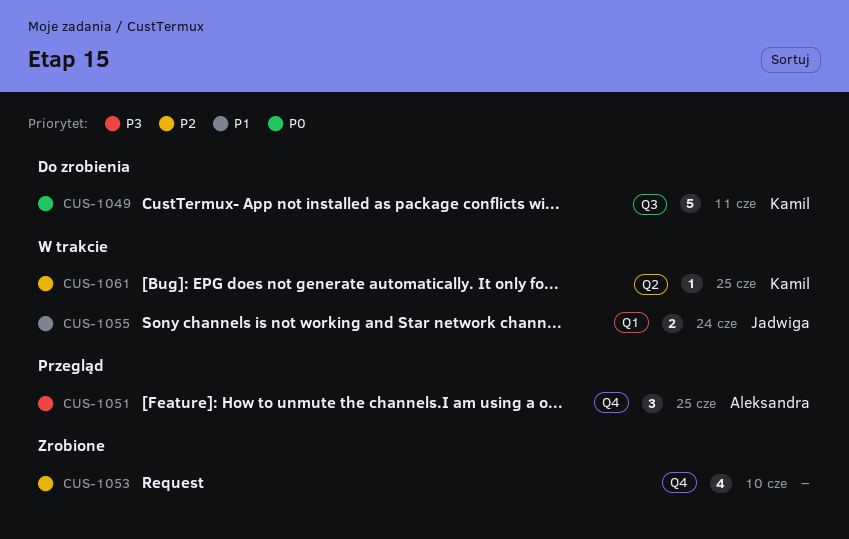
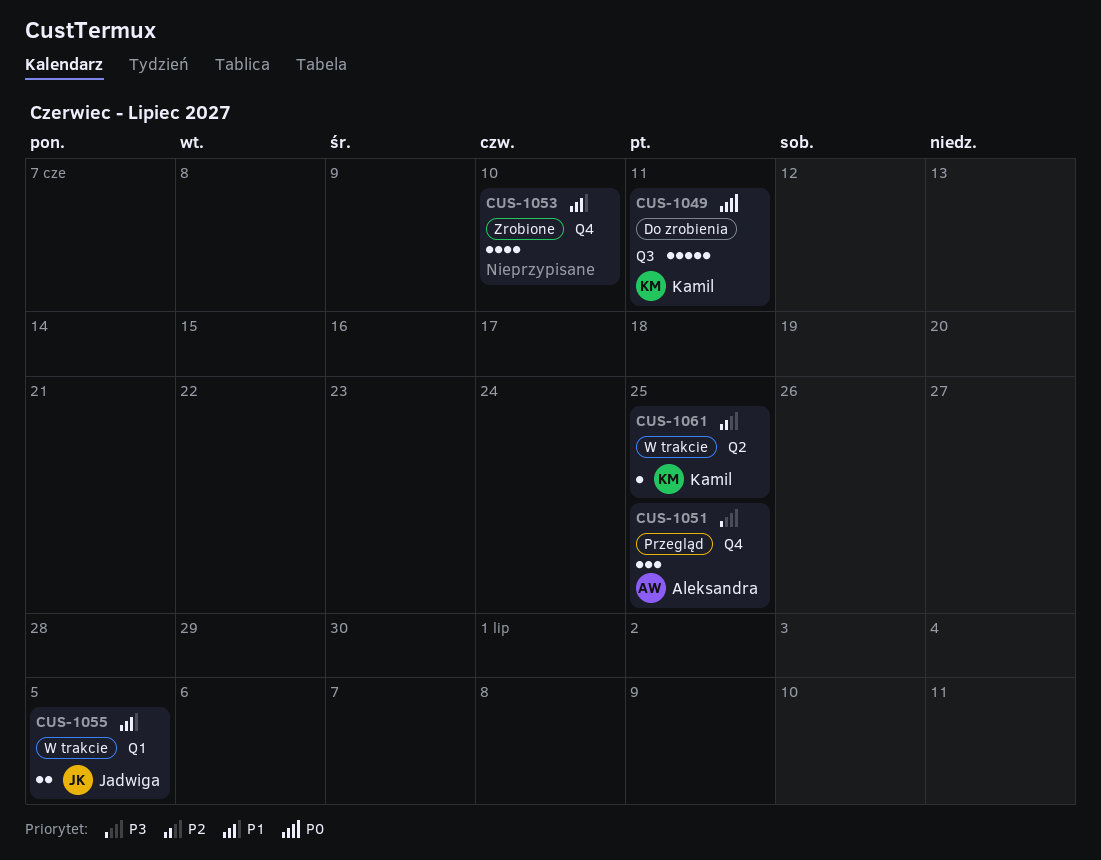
CUS-1053, priority: P2 -> P1
CUS-1055, due: Jun 24 -> Jul 5

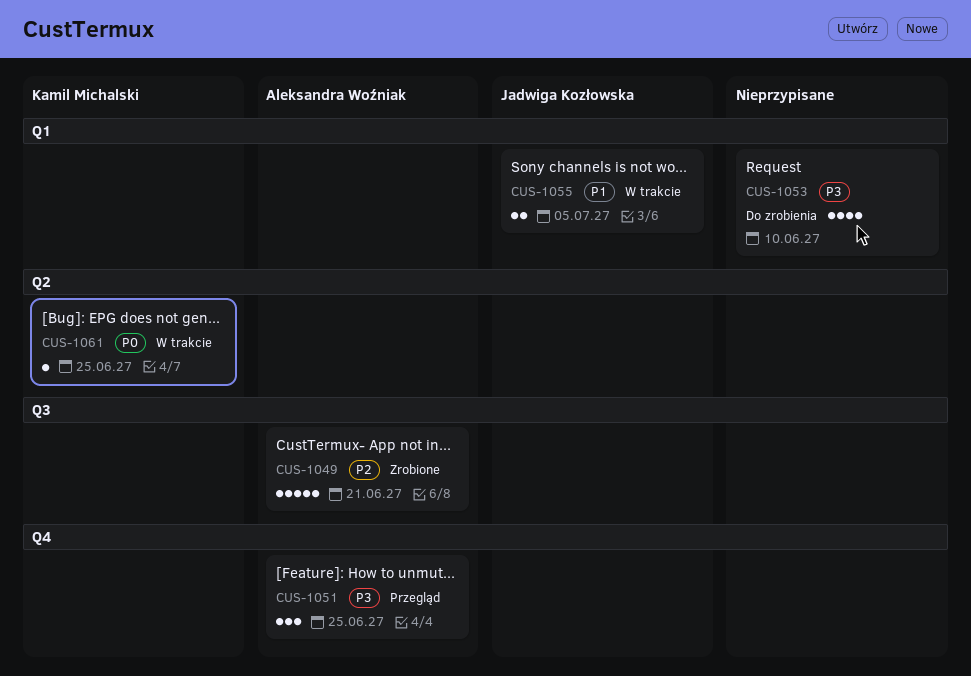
CUS-1049, status: Do zrobienia -> Zrobione
CUS-1049, owner: Kamil Michalski -> Aleksandra Woźniak
CUS-1049, priority: P0 -> P2
CUS-1049, due: Jun 11 -> Jun 21
CUS-1053, status: Zrobione -> Do zrobienia
CUS-1053, priority: P1 -> P3
CUS-1053, label: Q4 -> Q1
CUS-1061, priority: P2 -> P0

